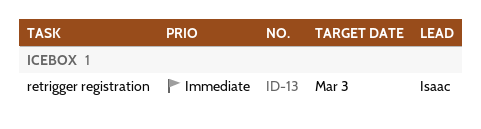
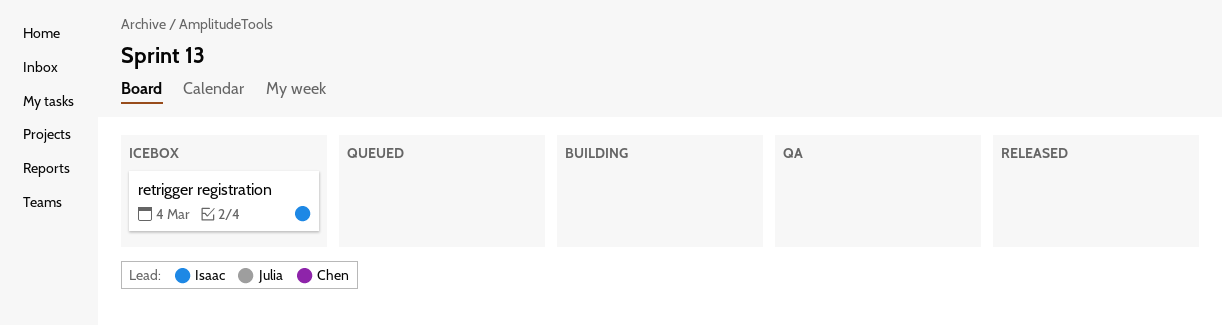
retrigger registration, due: Mar 3 -> Mar 4

